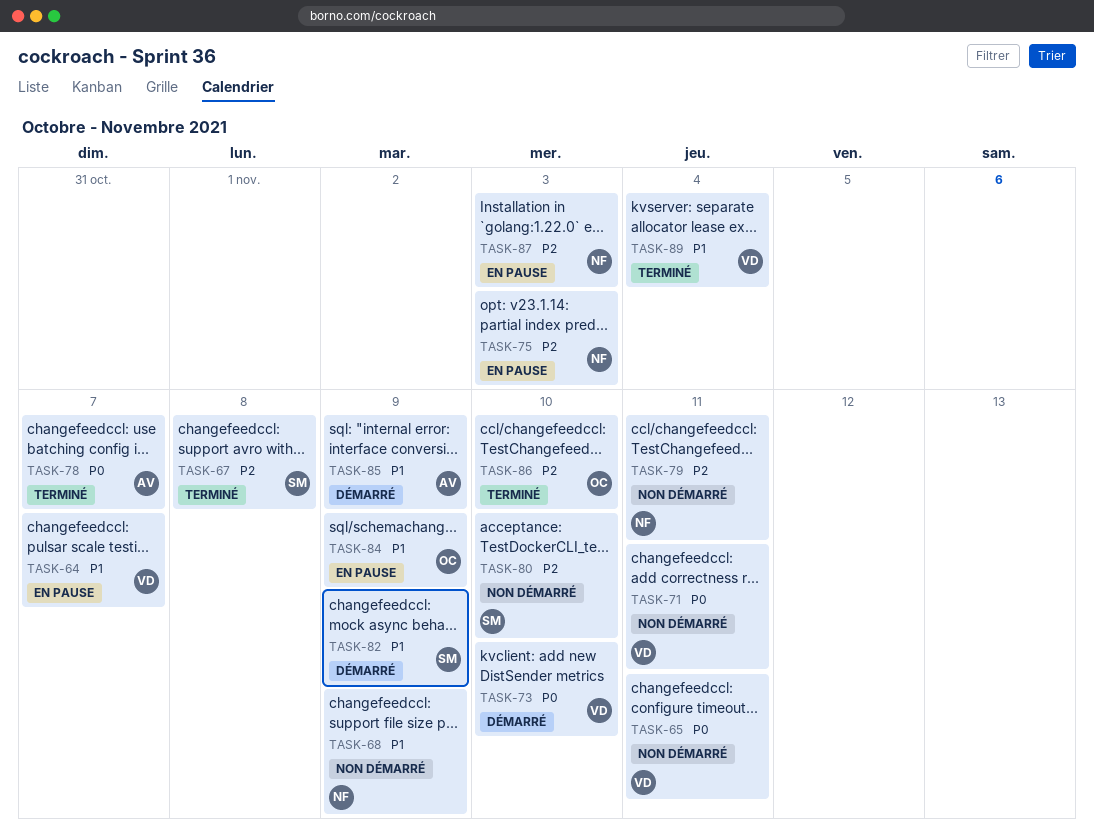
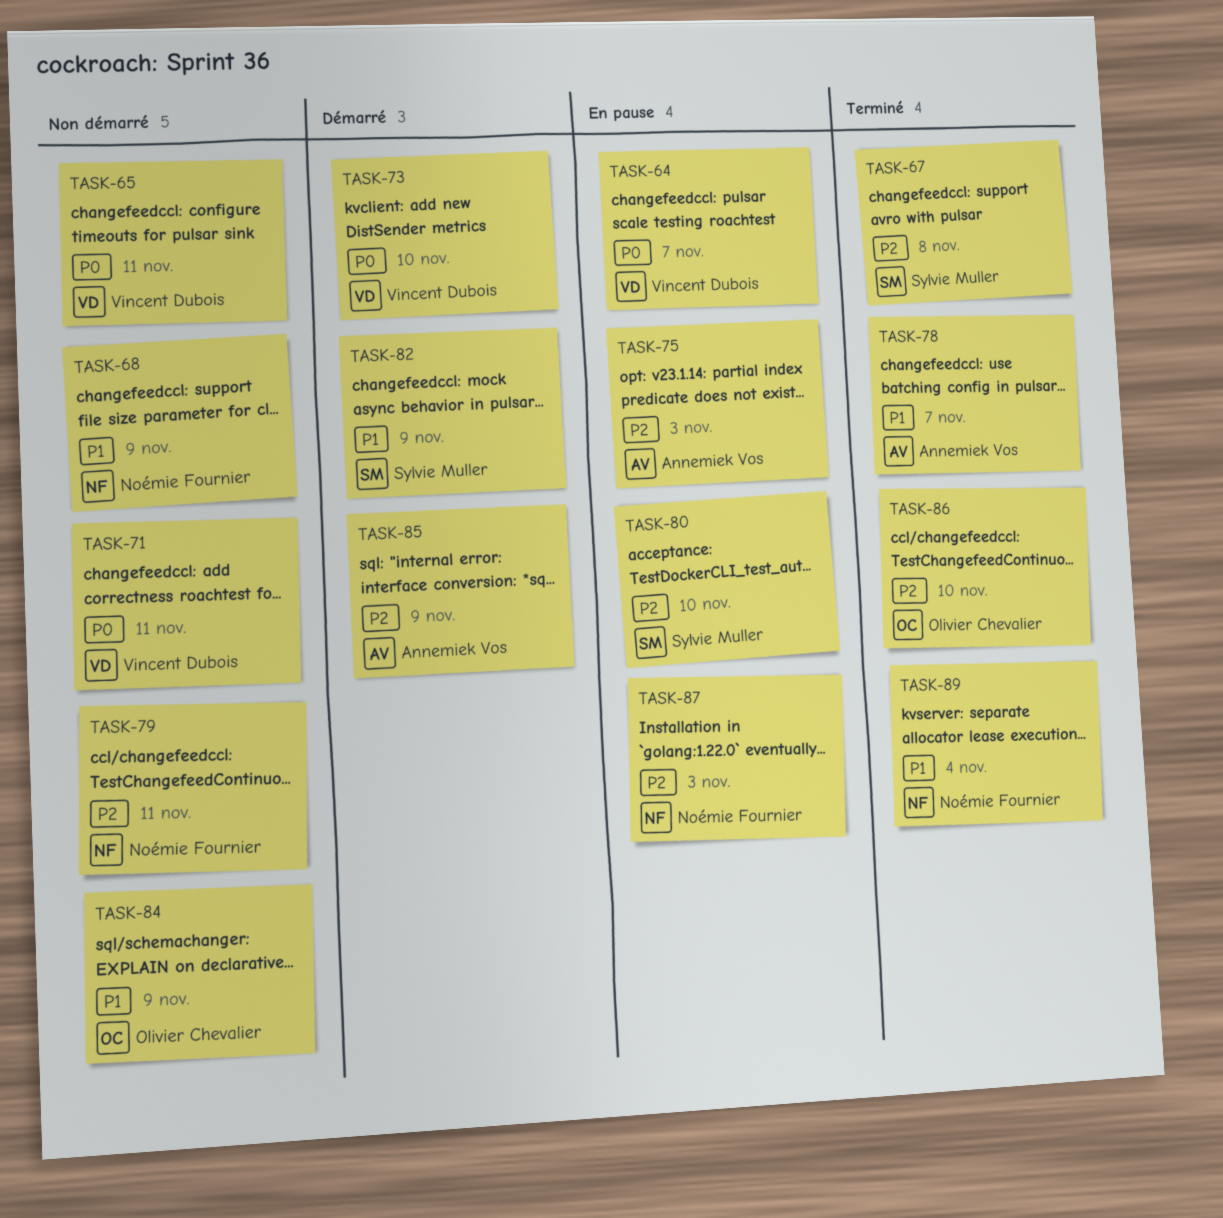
TASK-64, priority: P1 -> P0
TASK-75, owner: Noémie Fournier -> Annemiek Vos
TASK-78, priority: P0 -> P1
TASK-80, status: Non démarré -> En pause
TASK-84, status: En pause -> Non démarré
TASK-85, priority: P1 -> P2
TASK-89, owner: Vincent Dubois -> Noémie Fournier

